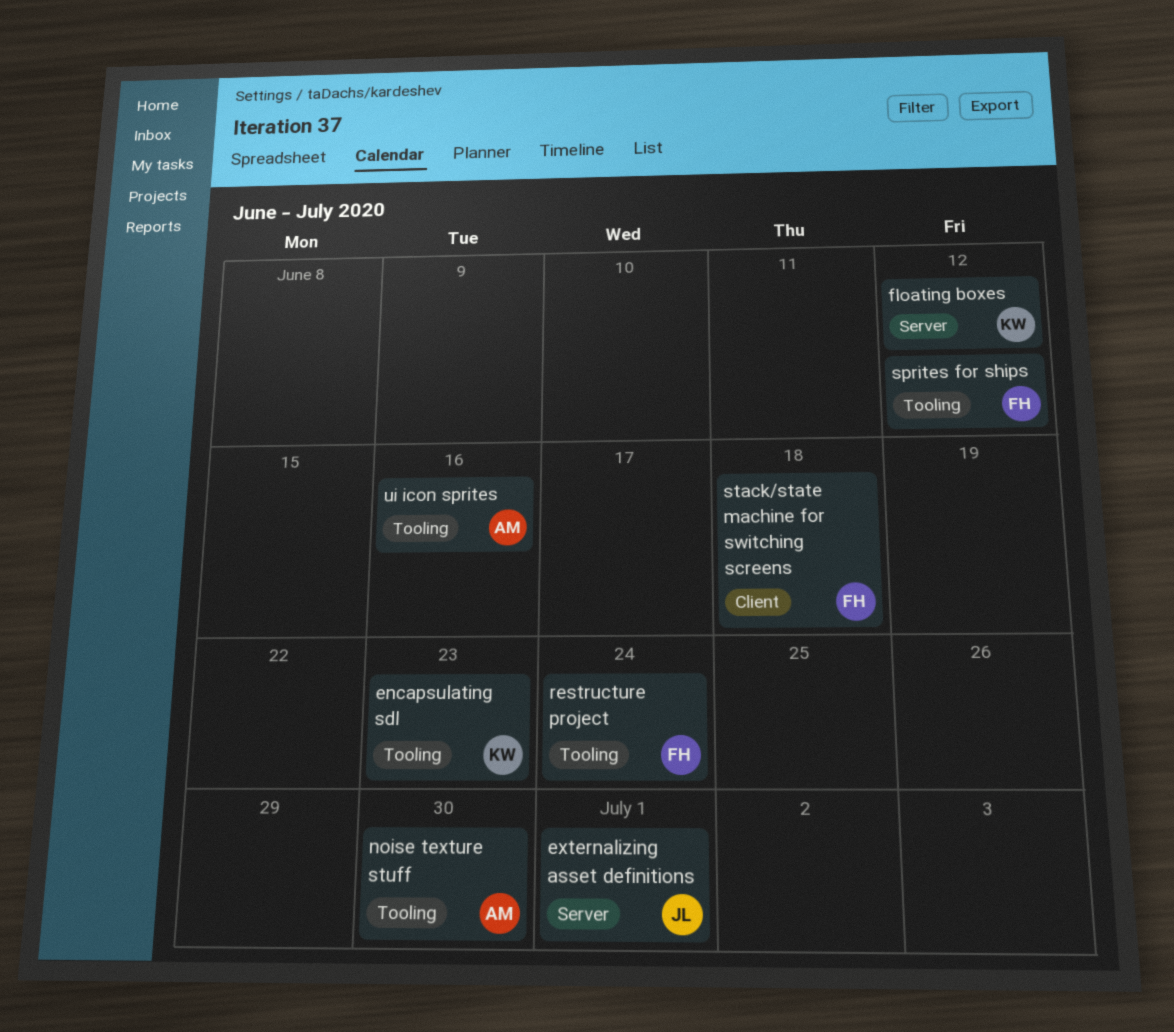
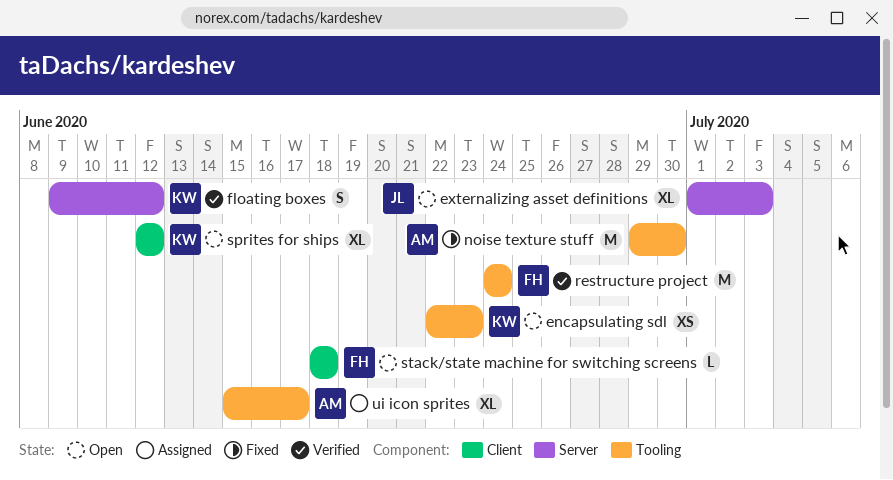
externalizing asset definitions, due: Jul 1 -> Jul 3
sprites for ships, owner: FH -> KW
sprites for ships, label: Tooling -> Client
ui icon sprites, due: Jun 16 -> Jun 17

